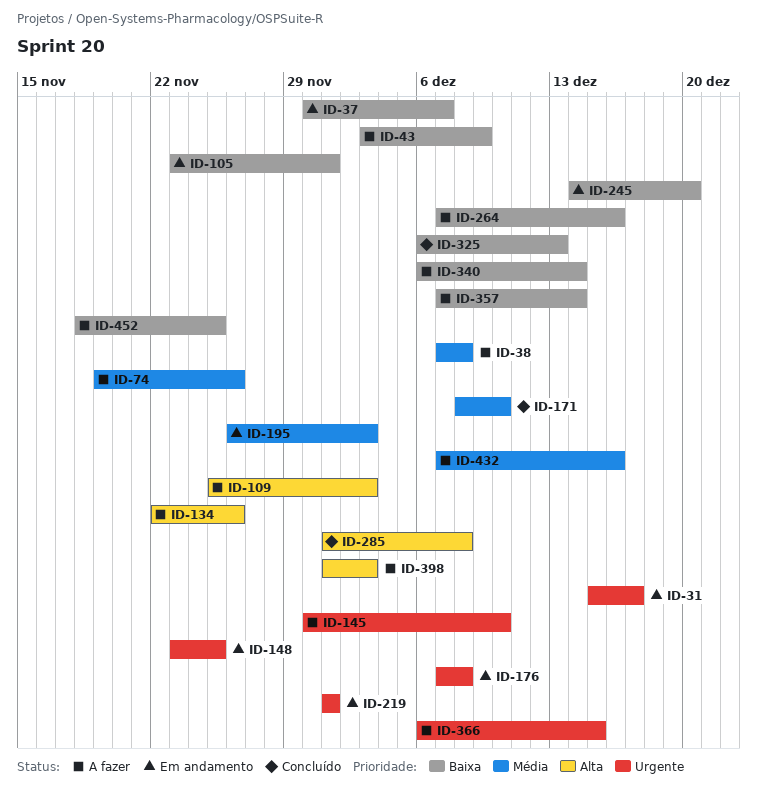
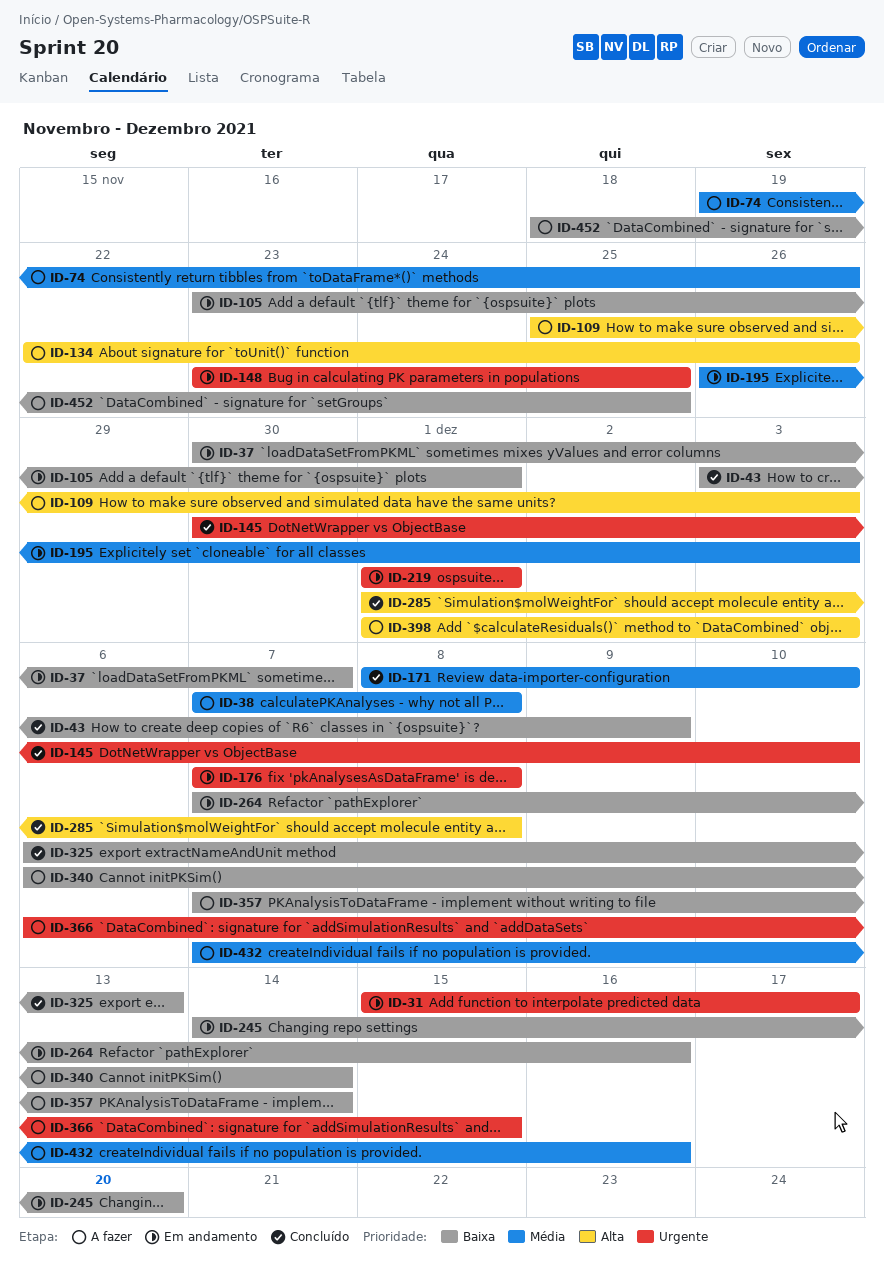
ID-43, status: A fazer -> Concluído
ID-145, status: A fazer -> Concluído
ID-264, status: A fazer -> Em andamento

